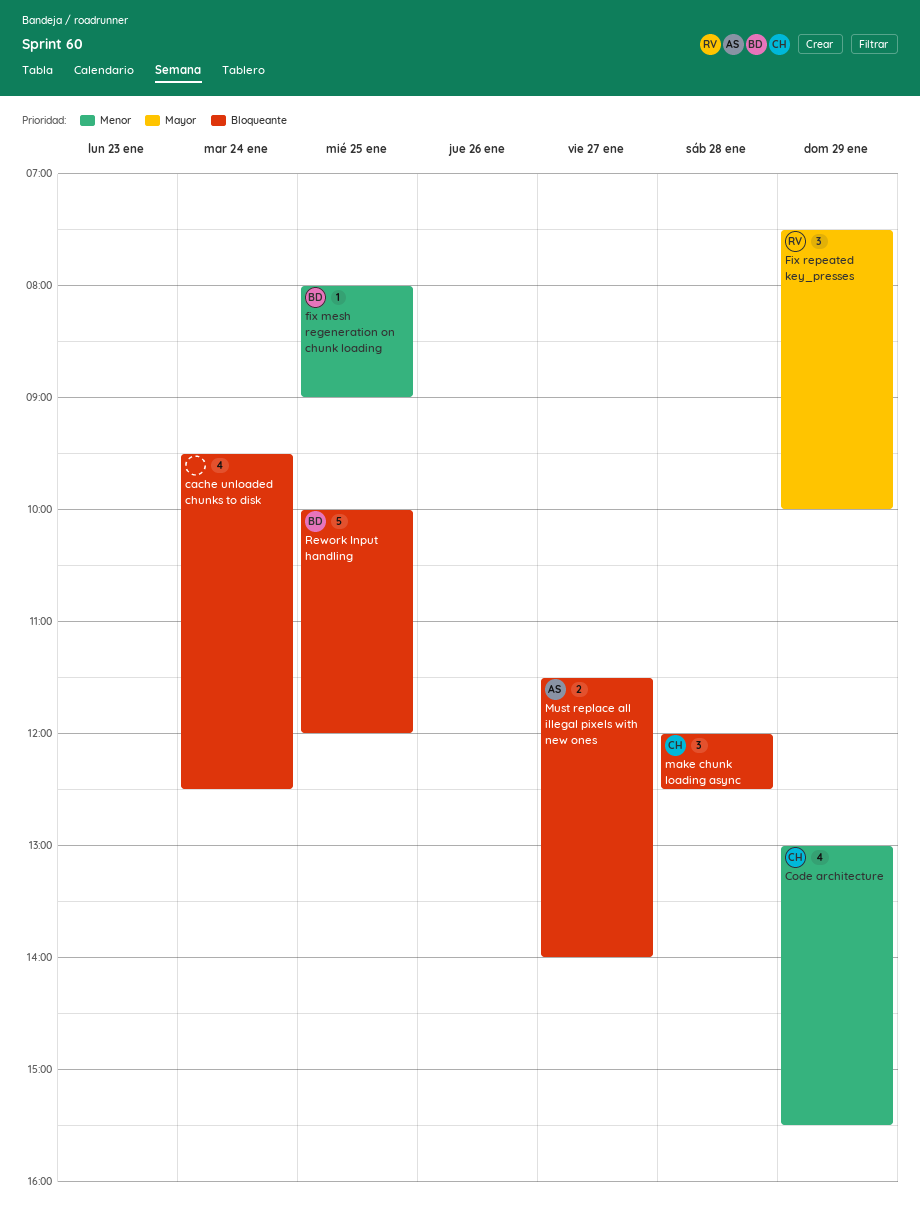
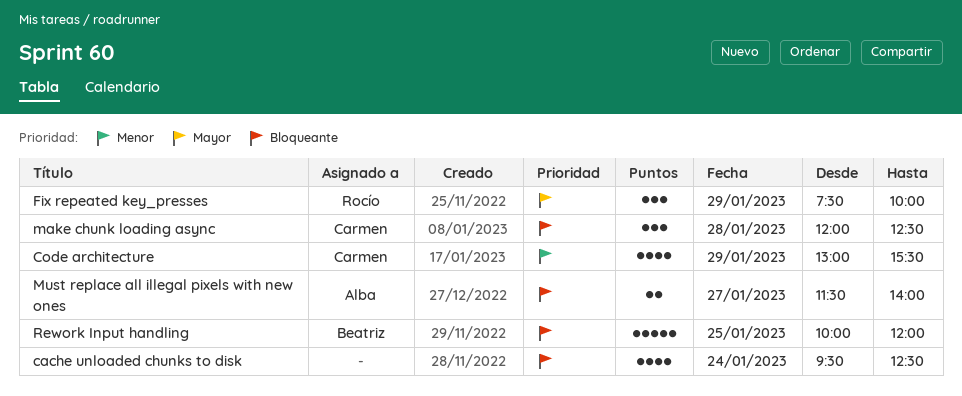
fix mesh regeneration on chunk loading: present -> none

